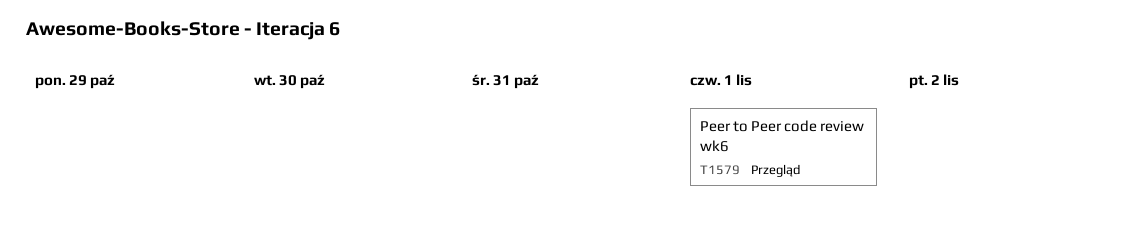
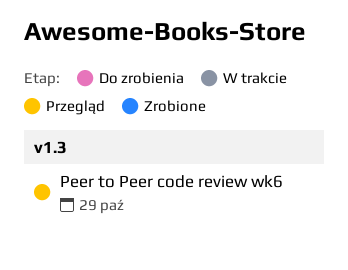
Peer to Peer code review wk6, due: Nov 1 -> Oct 29

